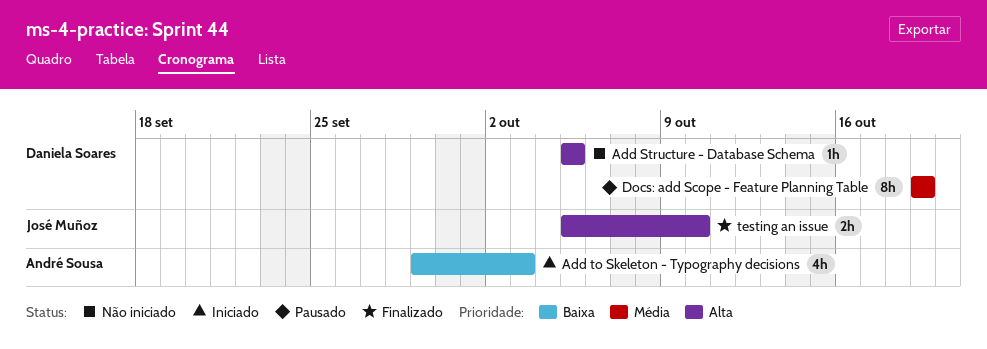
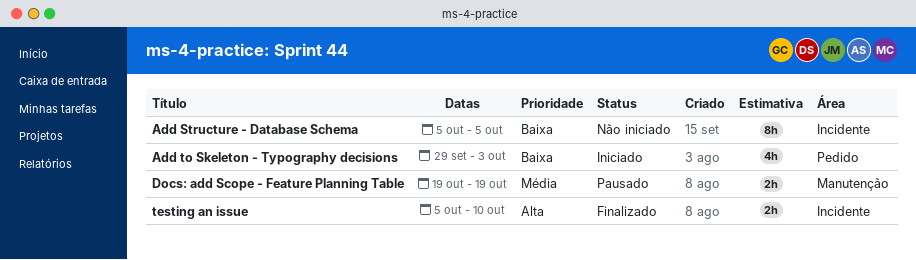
Add Structure - Database Schema, priority: Alta -> Baixa
Add Structure - Database Schema, estimate: 1h -> 8h
Docs: add Scope - Feature Planning Table, estimate: 8h -> 2h

